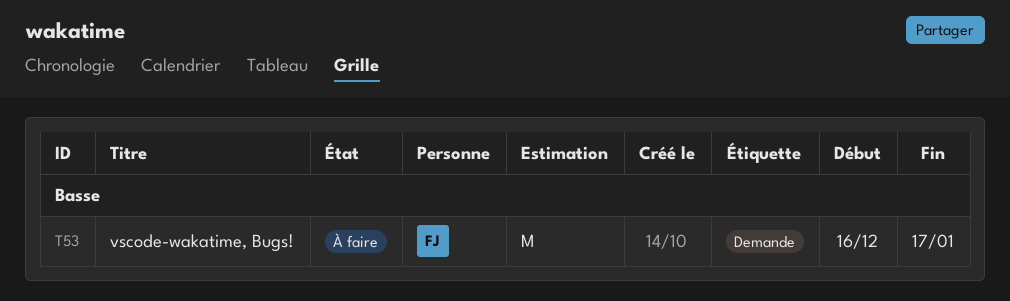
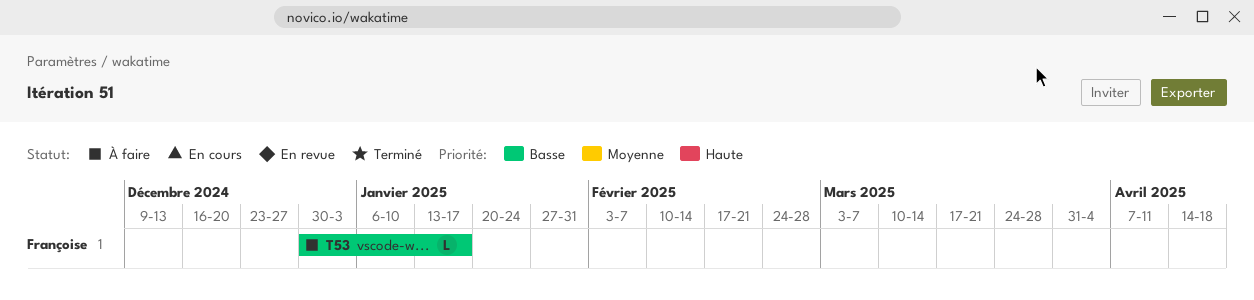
T53, estimate: M -> L
T53, start: Dec 16 -> Dec 30

